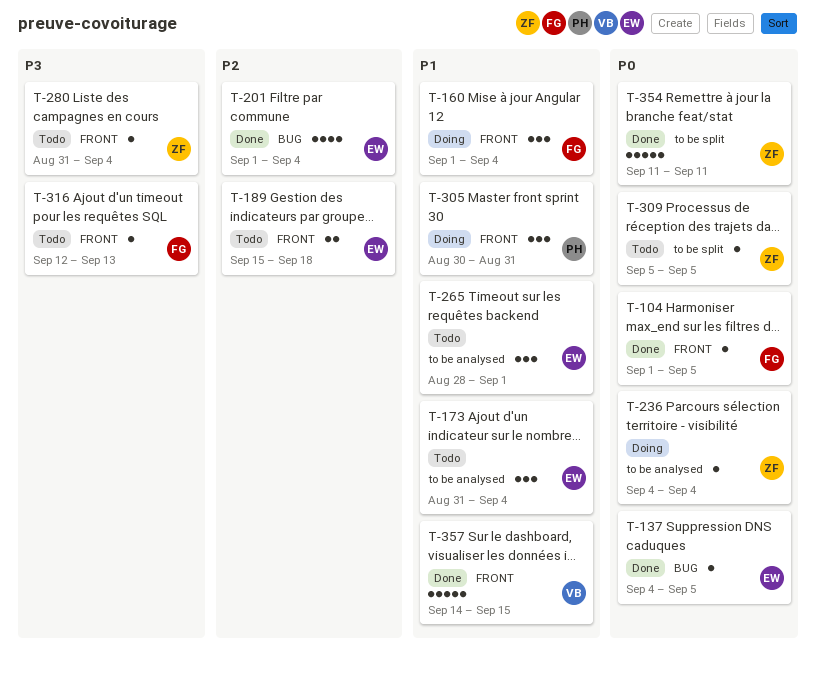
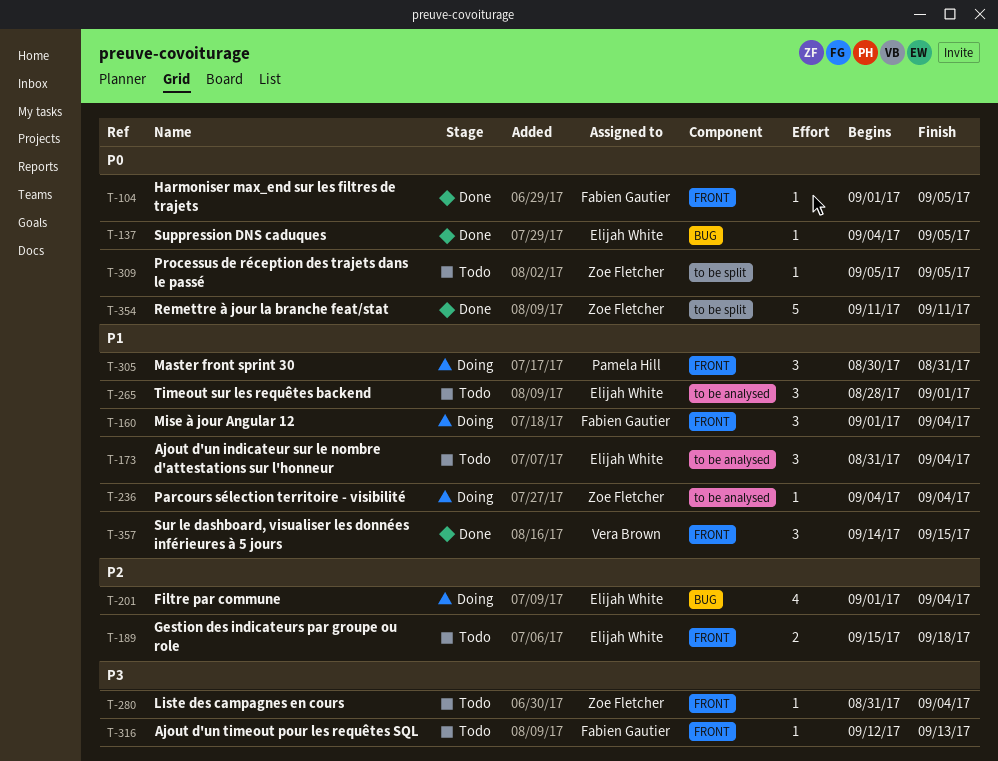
T-201, status: Done -> Doing
T-236, priority: P0 -> P1
T-357, estimate: 5 -> 3

